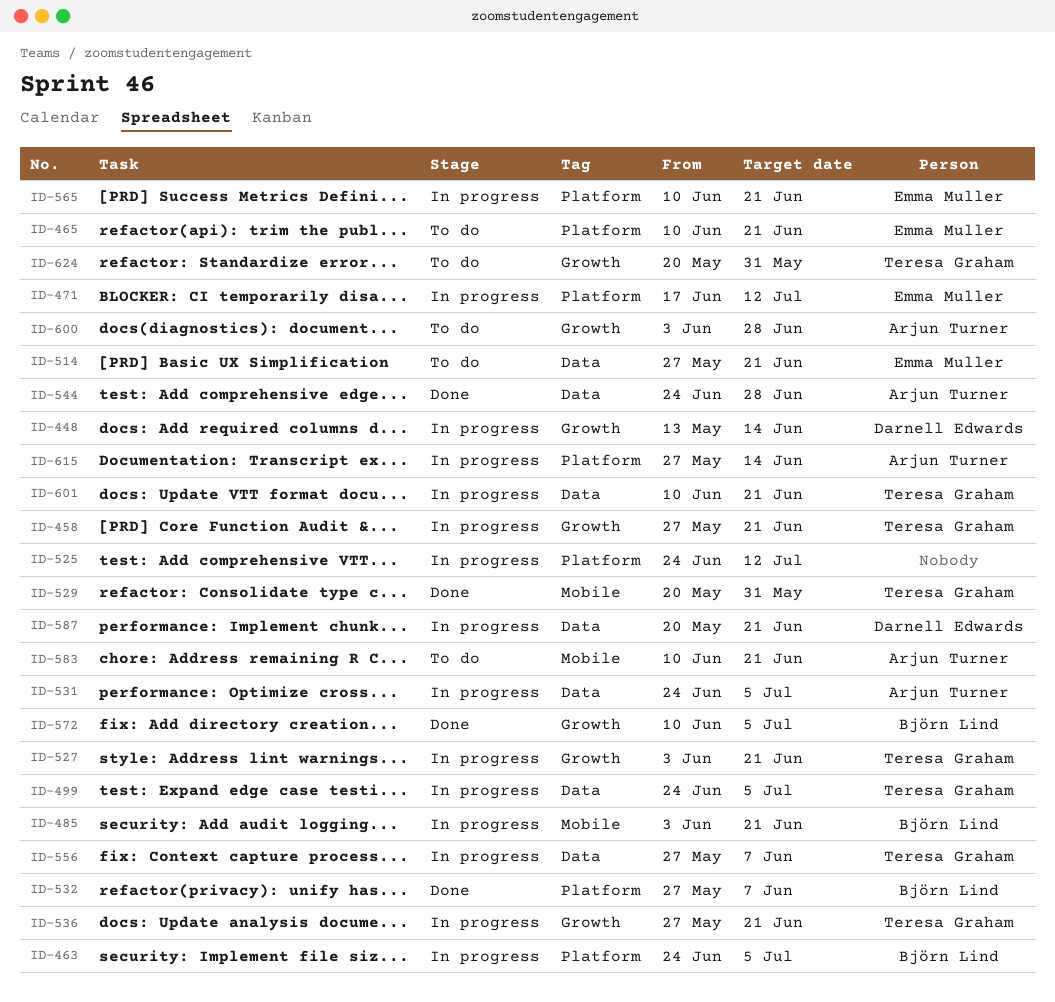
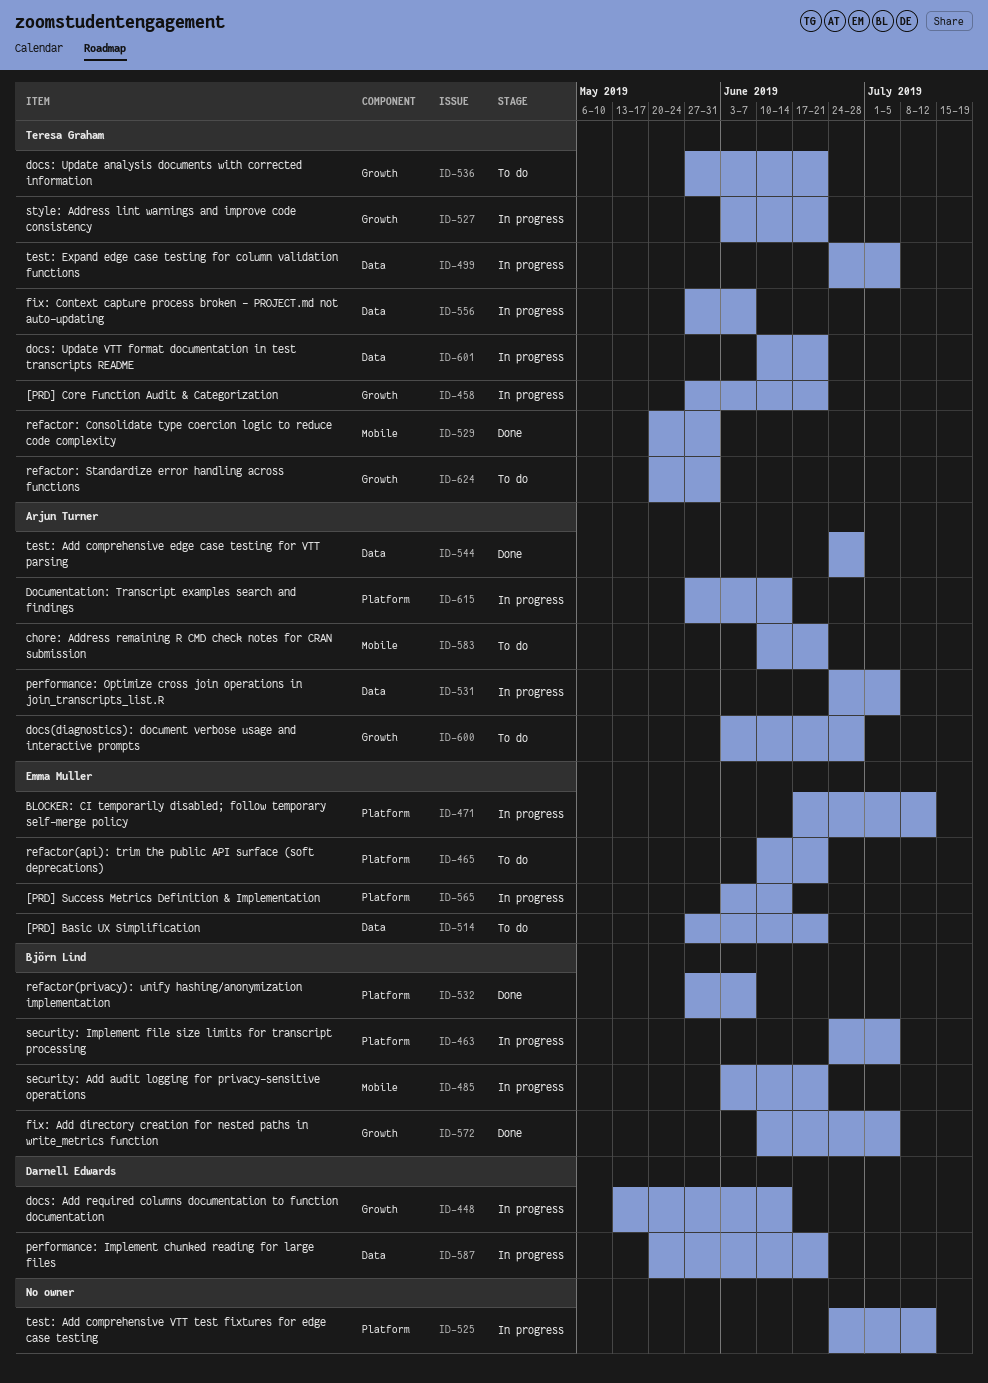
ID-536, status: In progress -> To do
ID-565, start: Jun 10 -> Jun 3
ID-565, due: Jun 21 -> Jun 14

